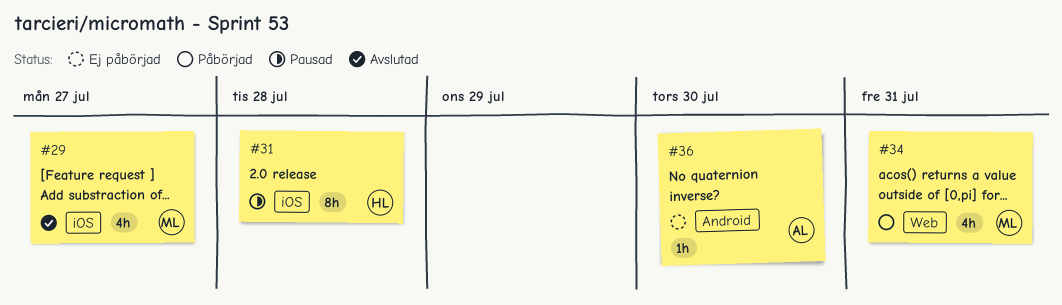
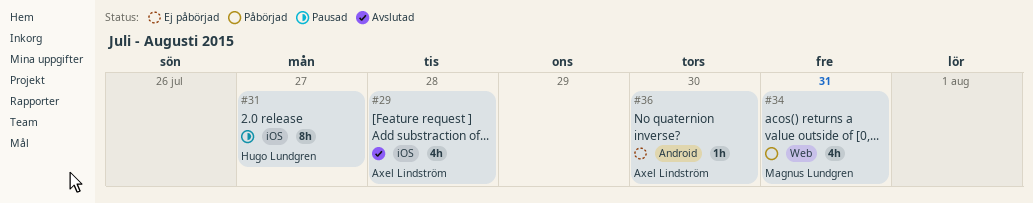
#29, owner: Magnus Lundgren -> Axel Lindström
#29, due: Jul 27 -> Jul 28
#31, due: Jul 28 -> Jul 27

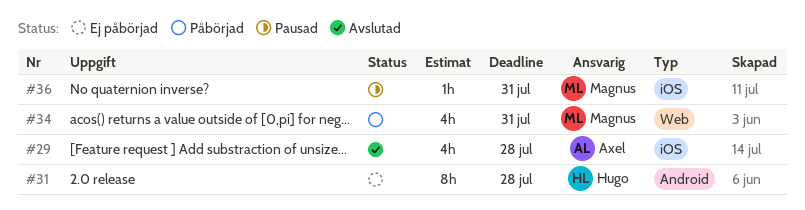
#31, status: Pausad -> Ej påbörjad
#31, label: iOS -> Android
#31, due: Jul 27 -> Jul 28
#36, status: Ej påbörjad -> Pausad
#36, owner: Axel Lindström -> Magnus Lundgren
#36, label: Android -> iOS
#36, due: Jul 30 -> Jul 31

